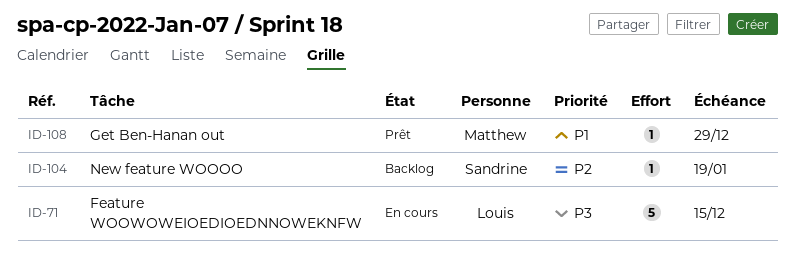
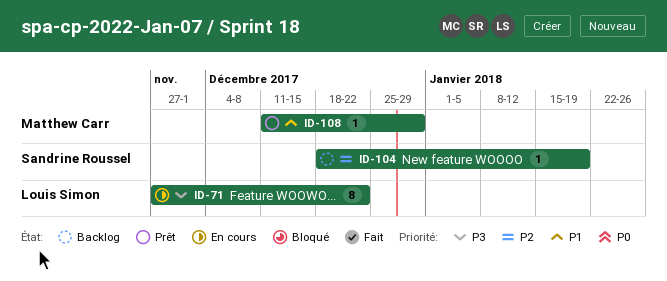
ID-71, estimate: 5 -> 8
ID-71, due: Dec 15 -> Dec 22

